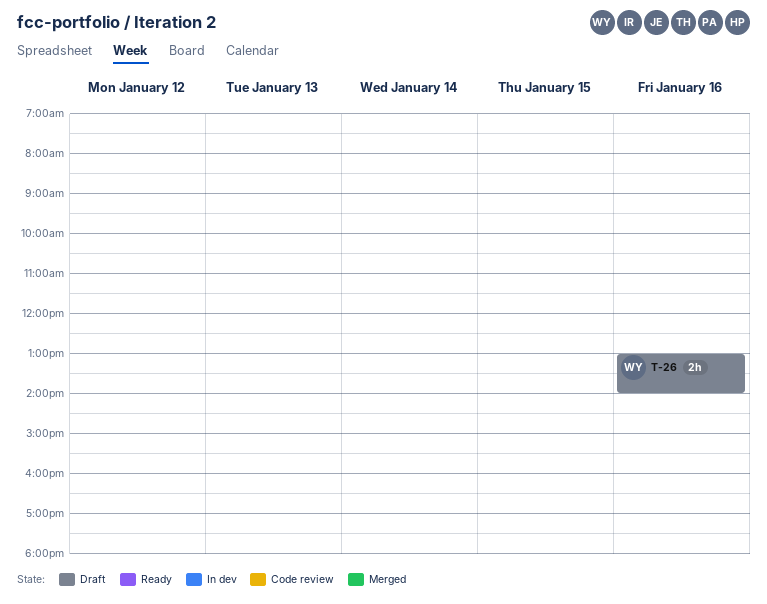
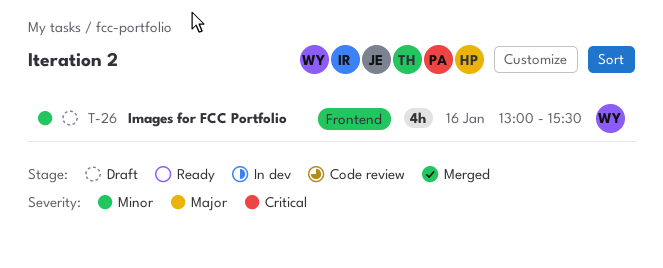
T-26, estimate: 2h -> 4h
T-26, ends: 14:00 -> 15:30

